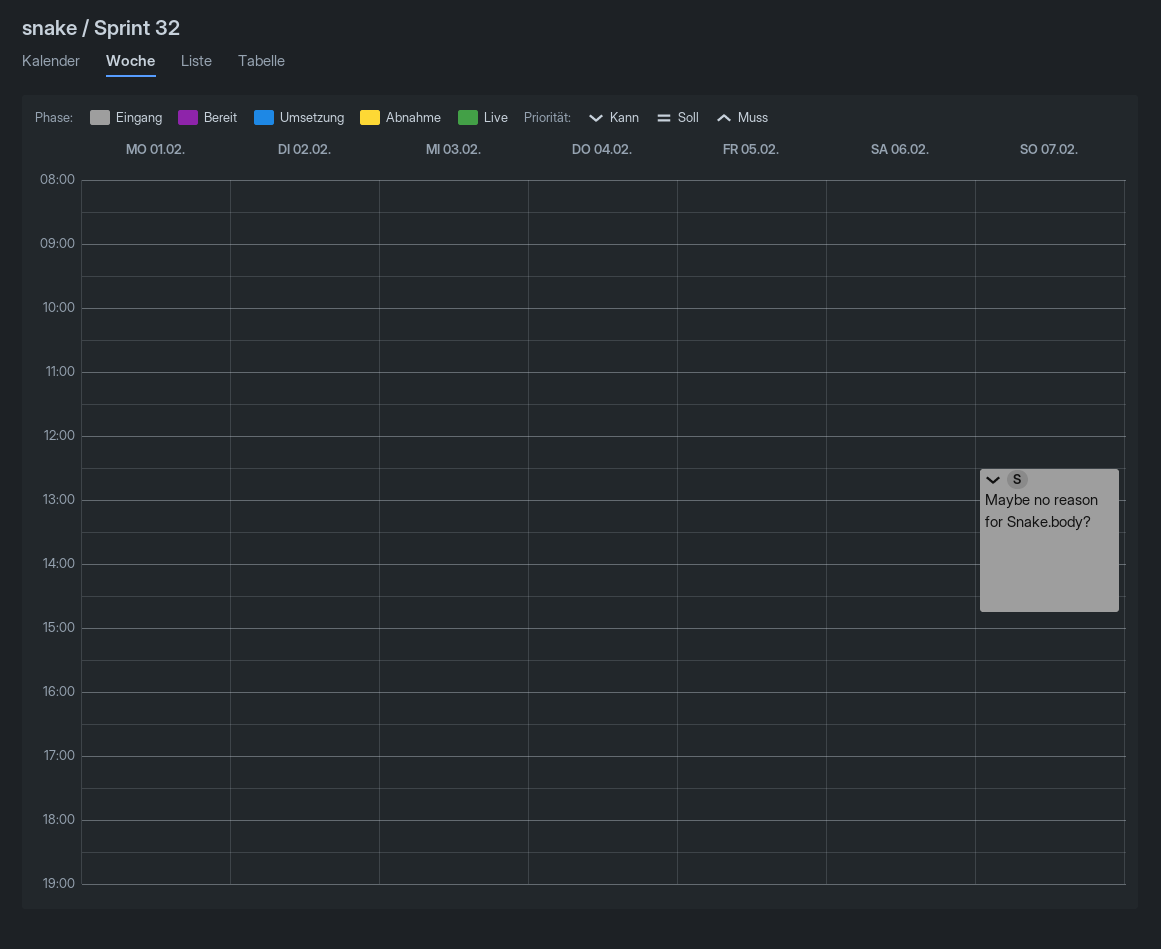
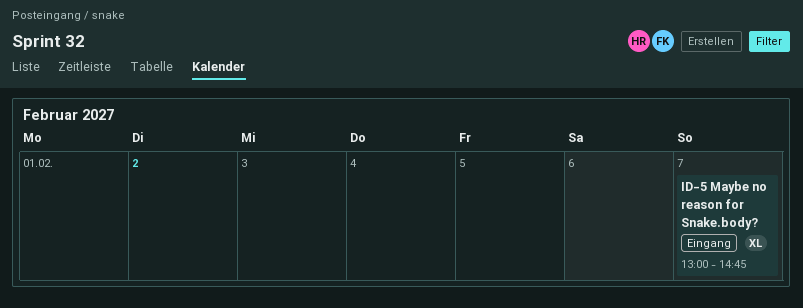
Maybe no reason for Snake.body?, estimate: S -> XL
Maybe no reason for Snake.body?, begins: 12:30 -> 13:00

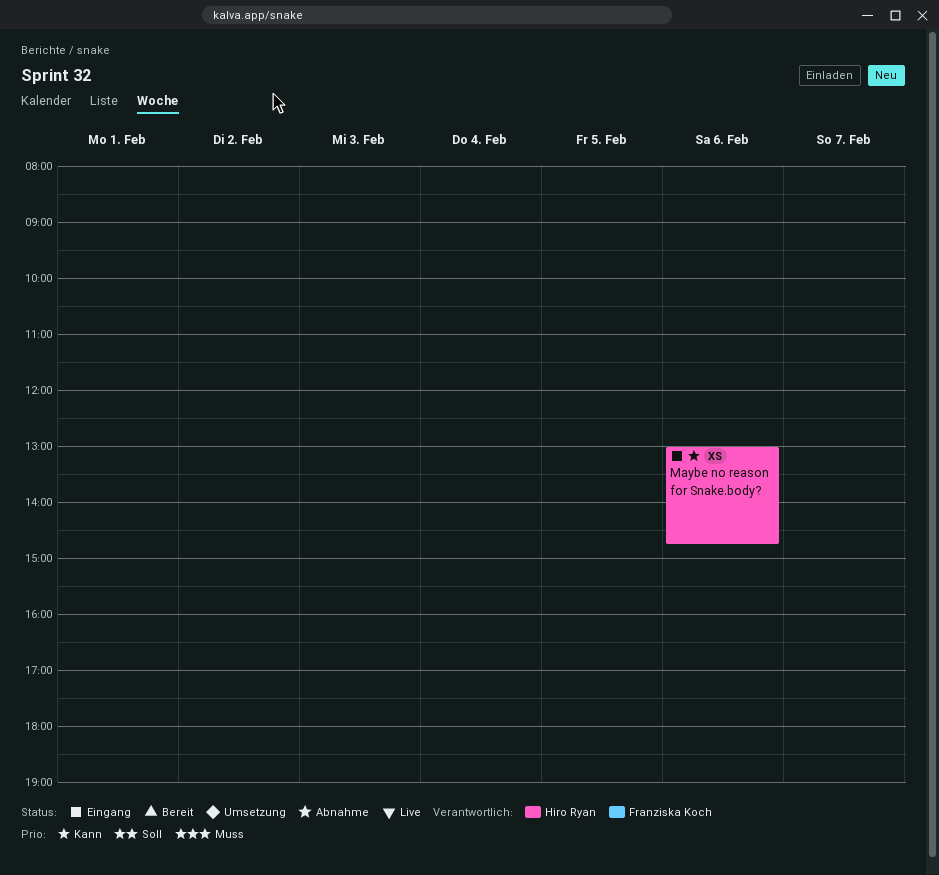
Maybe no reason for Snake.body?, estimate: XL -> XS
Maybe no reason for Snake.body?, day: Feb 7 -> Feb 6

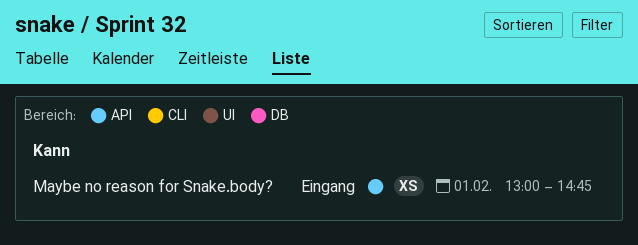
Maybe no reason for Snake.body?, day: Feb 6 -> Feb 1

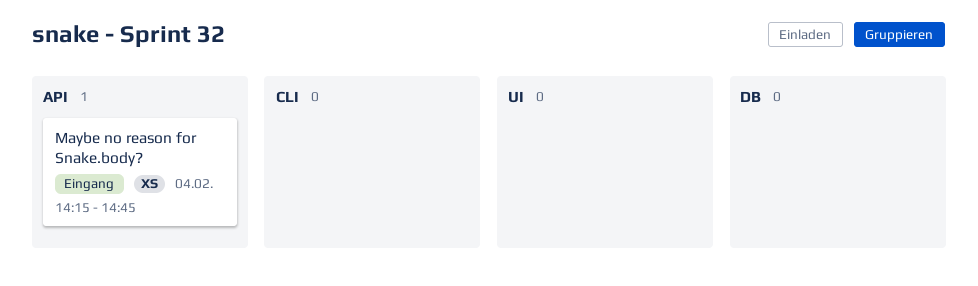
Maybe no reason for Snake.body?, day: Feb 1 -> Feb 4
Maybe no reason for Snake.body?, begins: 13:00 -> 14:15

